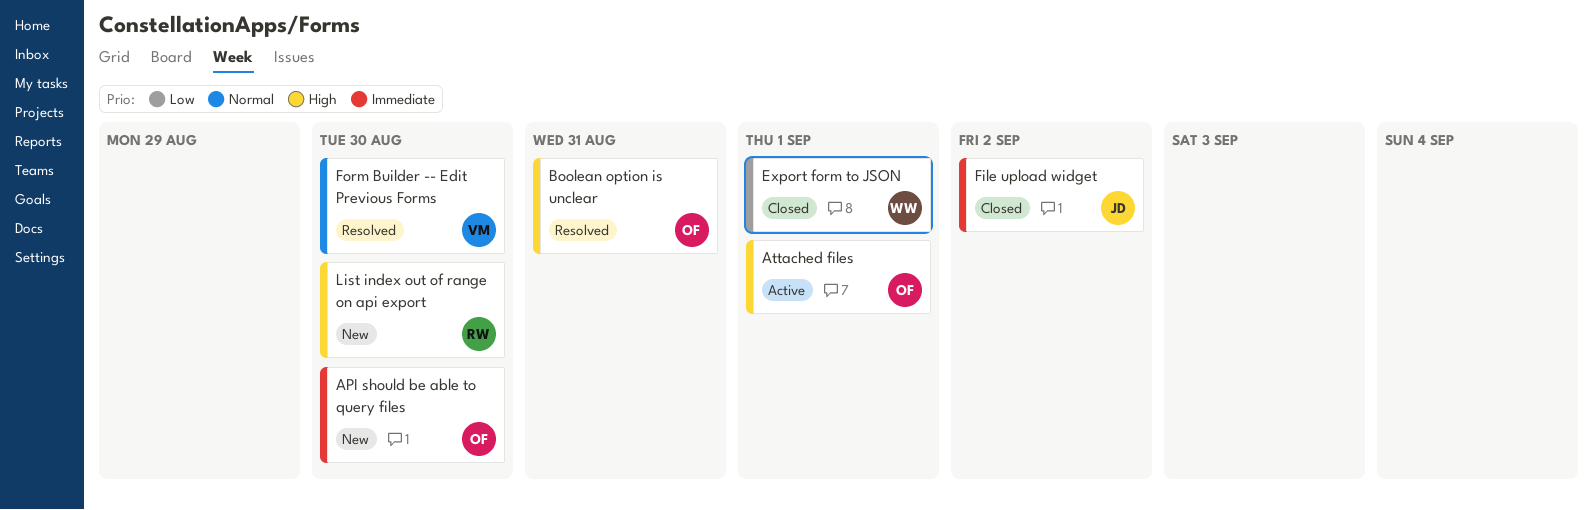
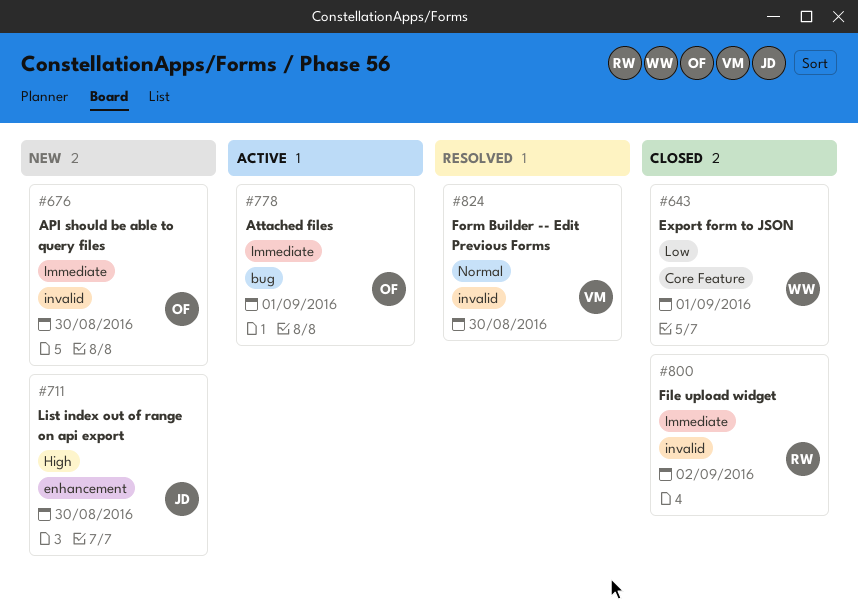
Attached files, priority: High -> Immediate
Boolean option is unclear: present -> none
File upload widget, owner: JD -> RW
List index out of range on api export, owner: RW -> JD

